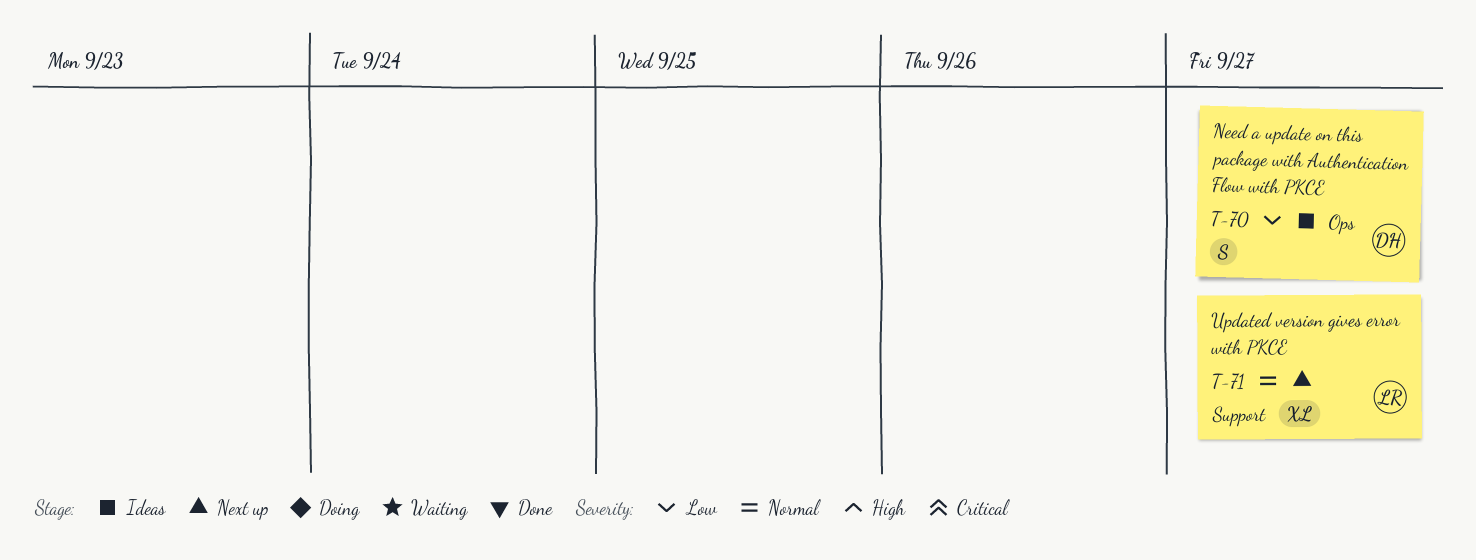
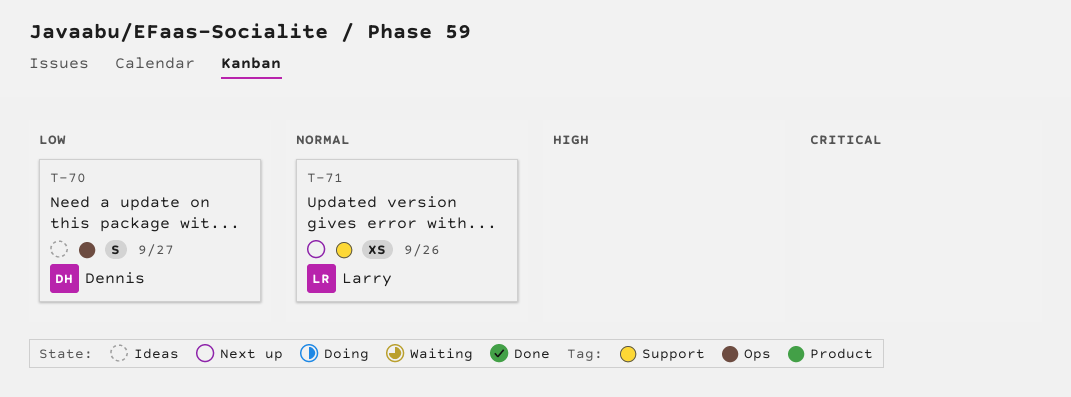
T-71, estimate: XL -> XS
T-71, due: Sep 27 -> Sep 26

